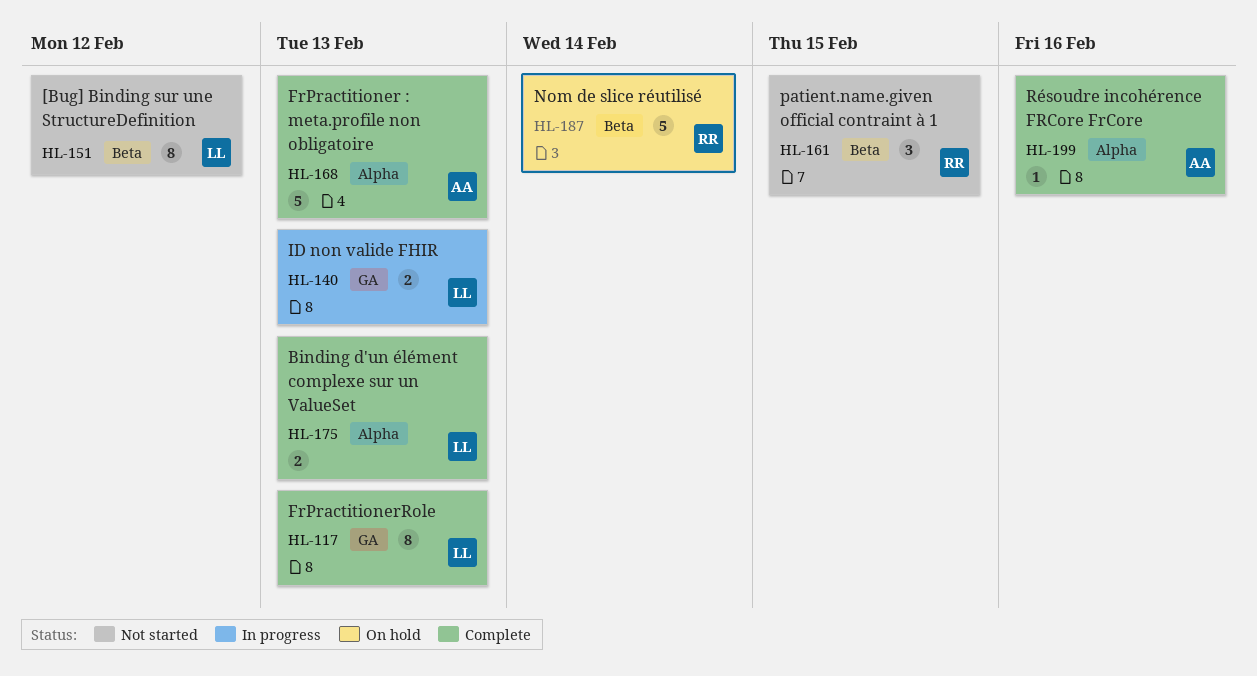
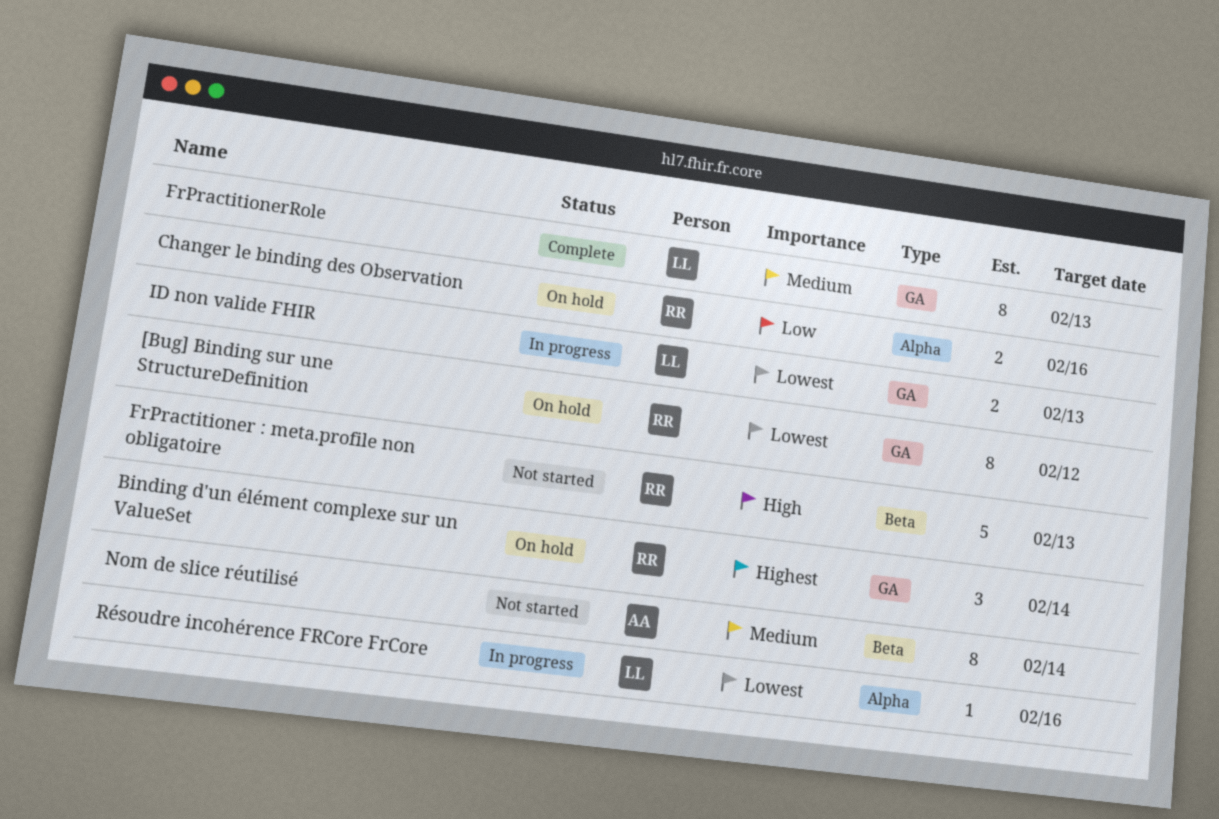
[Bug] Binding sur une StructureDefinition, status: Not started -> On hold
[Bug] Binding sur une StructureDefinition, owner: LL -> RR
[Bug] Binding sur une StructureDefinition, label: Beta -> GA
Binding d'un élément complexe sur un ValueSet, status: Complete -> On hold
Binding d'un élément complexe sur un ValueSet, owner: LL -> RR
Binding d'un élément complexe sur un ValueSet, label: Alpha -> GA
Binding d'un élément complexe sur un ValueSet, estimate: 2 -> 3
Binding d'un élément complexe sur un ValueSet, due: Feb 13 -> Feb 14
Changer le binding des Observation: none -> present
FrPractitioner : meta.profile non obligatoire, status: Complete -> Not started
FrPractitioner : meta.profile non obligatoire, owner: AA -> RR
FrPractitioner : meta.profile non obligatoire, label: Alpha -> Beta
Nom de slice réutilisé, status: On hold -> Not started
Nom de slice réutilisé, owner: RR -> AA
Nom de slice réutilisé, estimate: 5 -> 8
patient.name.given official contraint à 1: present -> none
Résoudre incohérence FRCore FrCore, status: Complete -> In progress
Résoudre incohérence FRCore FrCore, owner: AA -> LL

